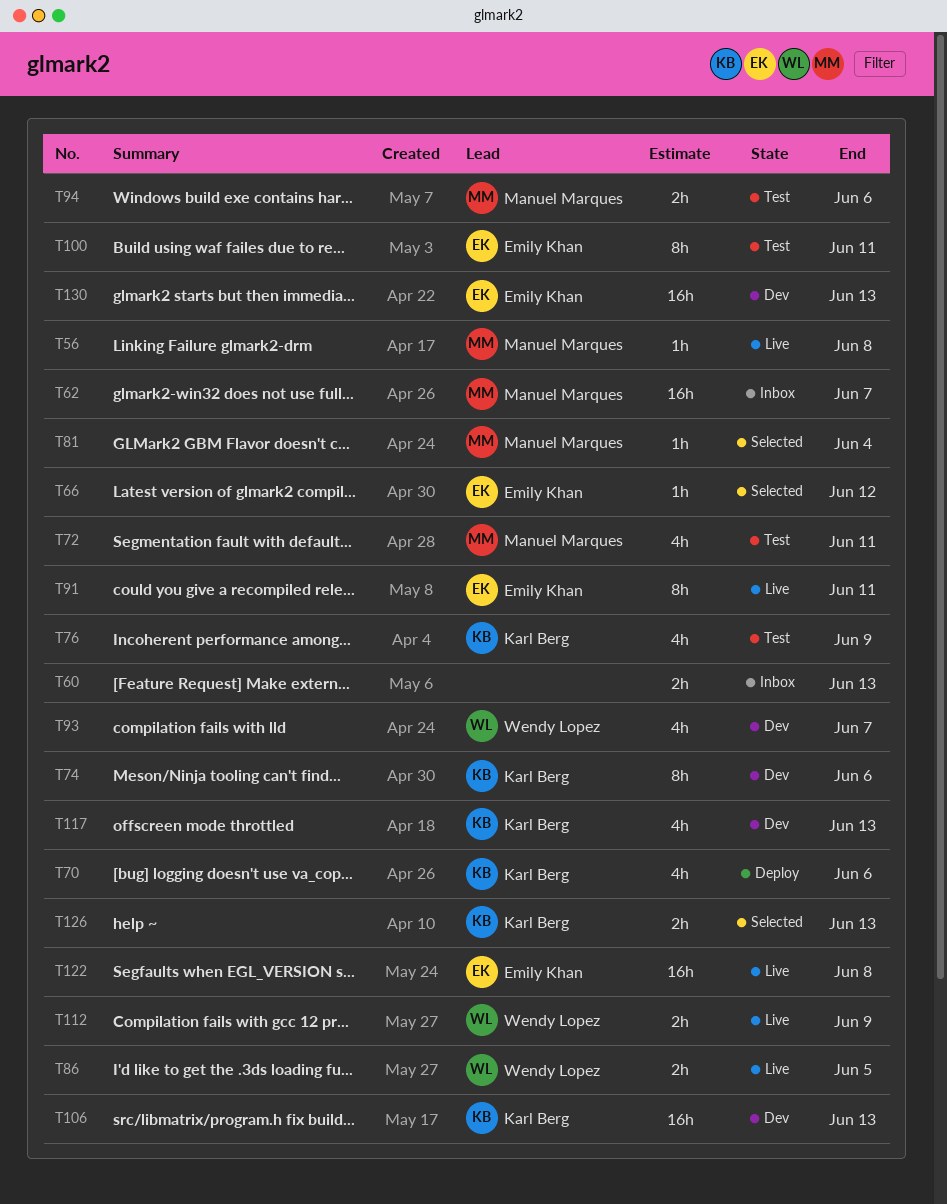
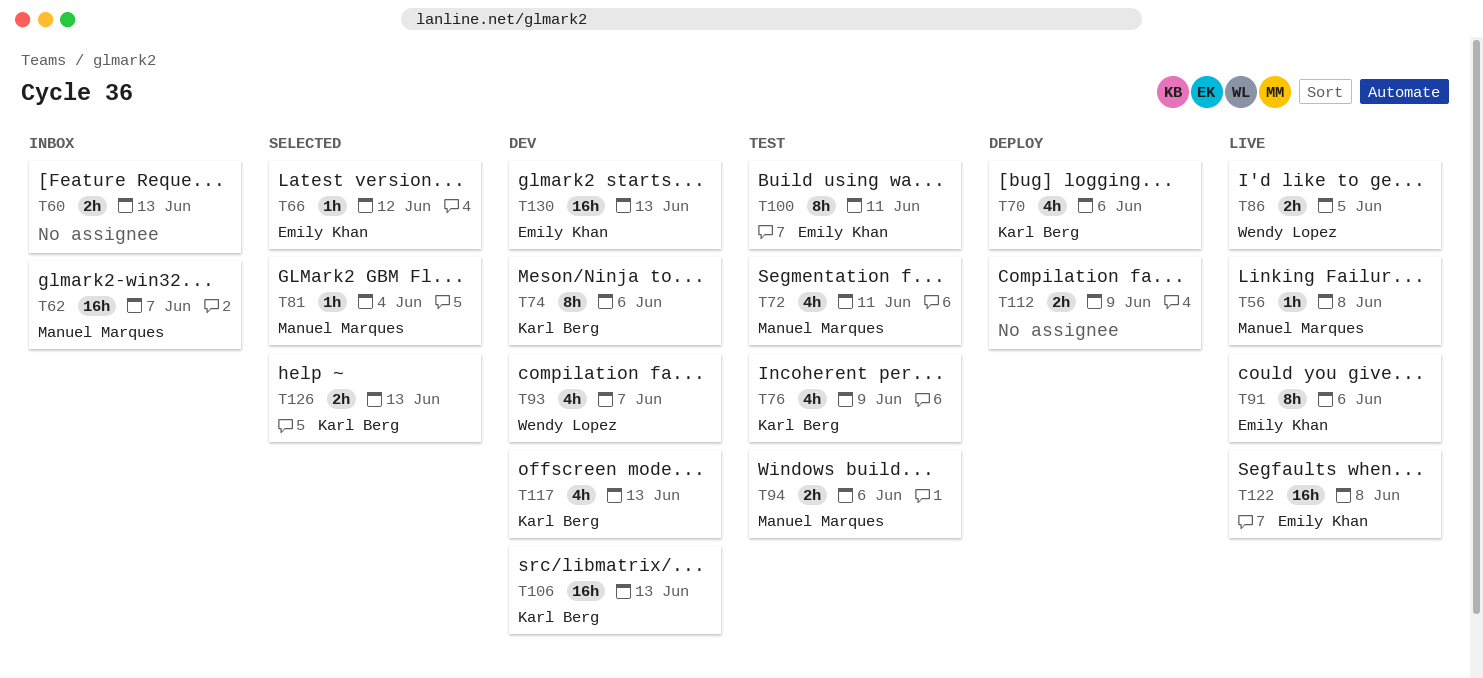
T91, due: Jun 11 -> Jun 6
T112, status: Live -> Deploy
T112, owner: Wendy Lopez -> none

